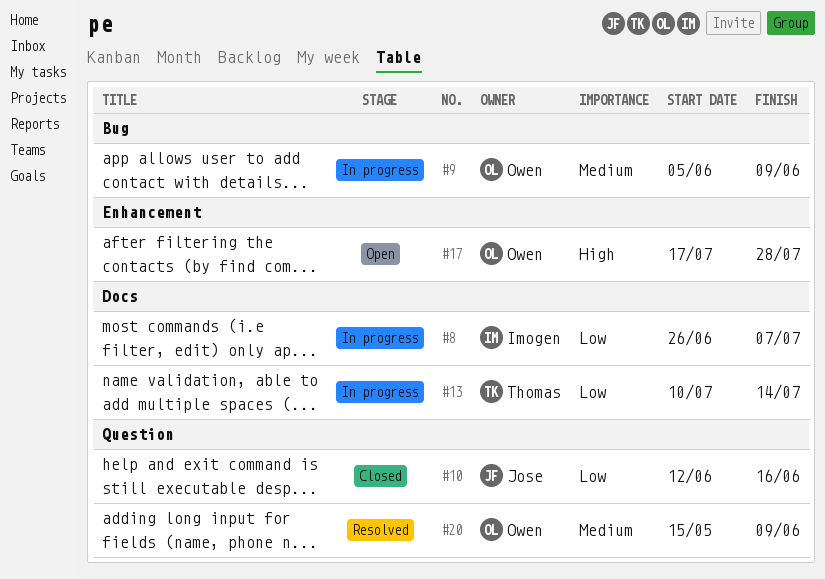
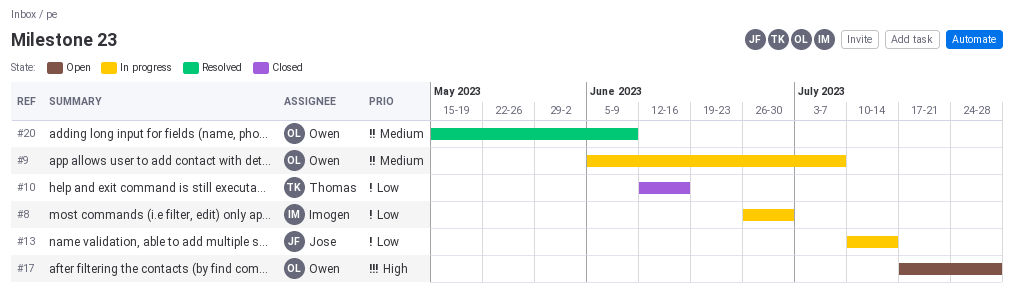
#8, due: Jul 7 -> Jun 30
#9, due: Jun 9 -> Jul 7
#10, owner: Jose -> Thomas
#13, owner: Thomas -> Jose

